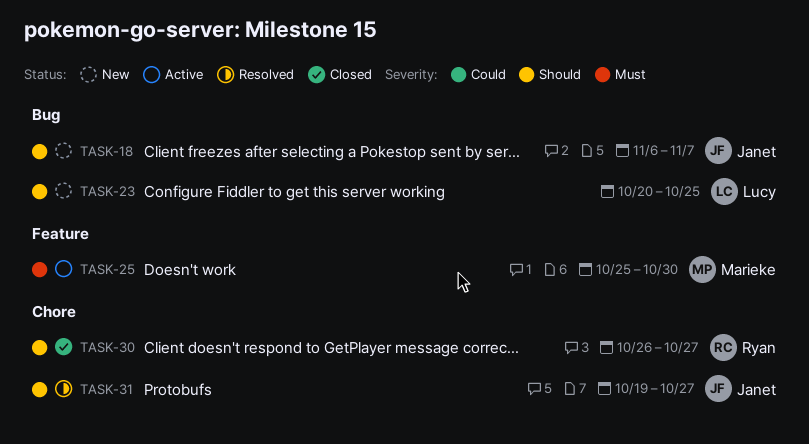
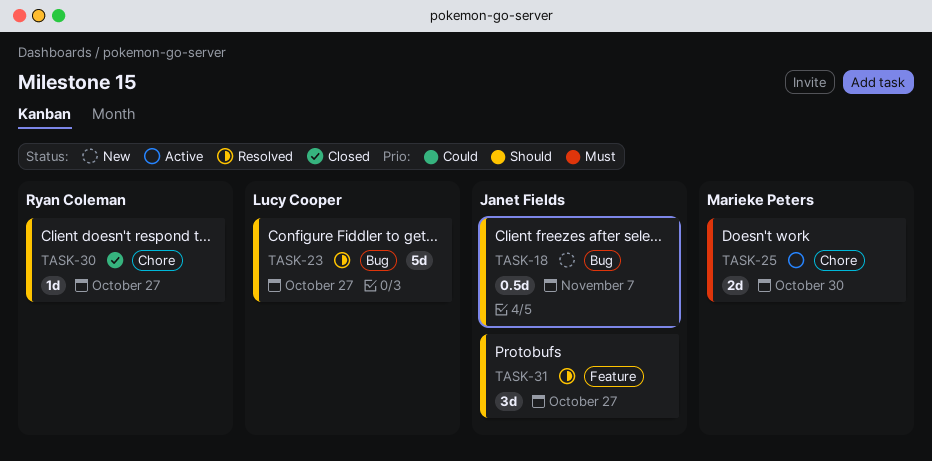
TASK-23, status: New -> Resolved
TASK-23, due: Oct 25 -> Oct 27
TASK-25, label: Feature -> Chore
TASK-31, label: Chore -> Feature

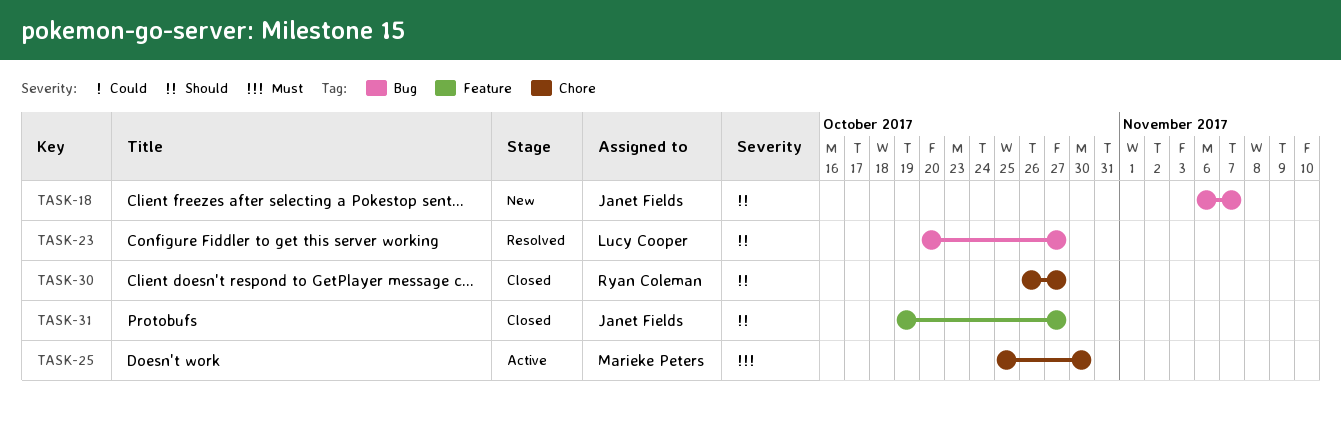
TASK-31, status: Resolved -> Closed

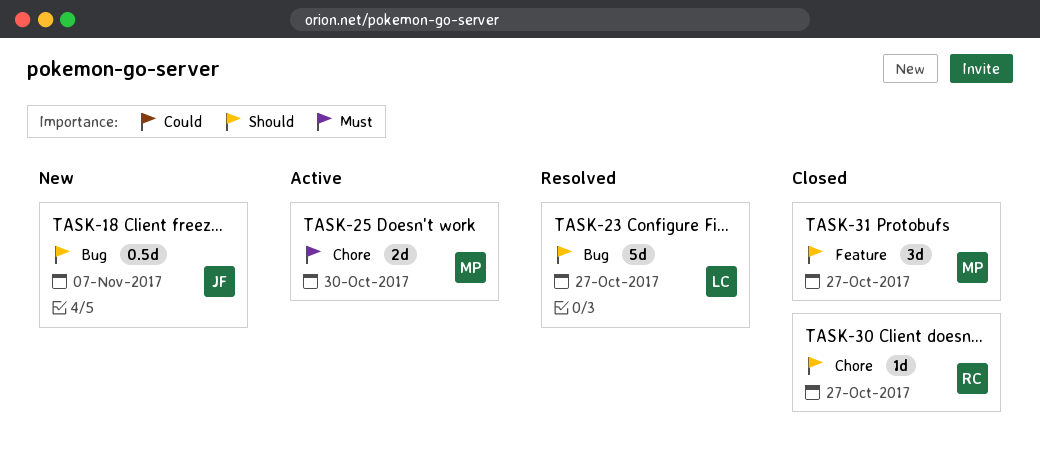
TASK-31, owner: Janet Fields -> Marieke Peters

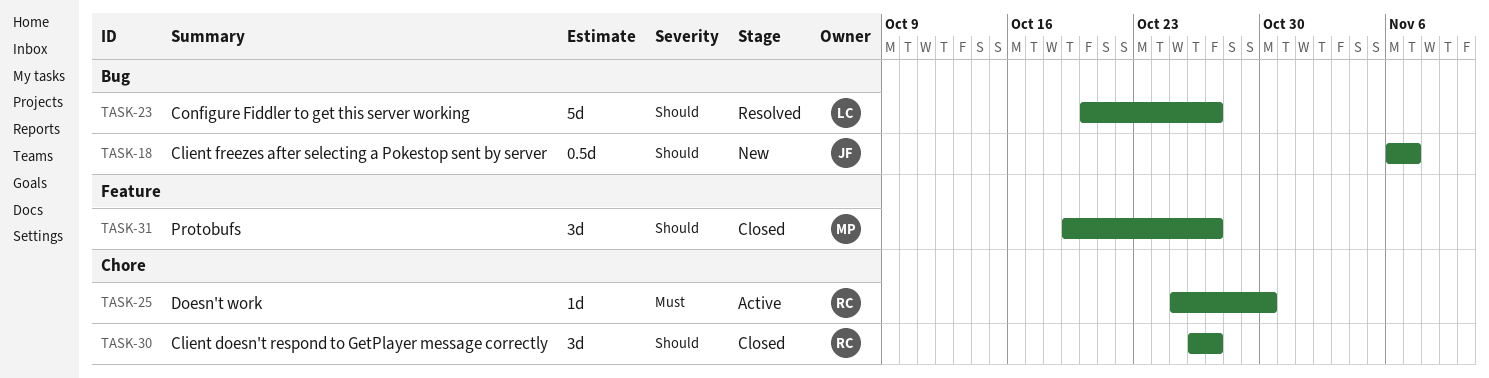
TASK-25, owner: MP -> RC
TASK-25, estimate: 2d -> 1d
TASK-30, estimate: 1d -> 3d

